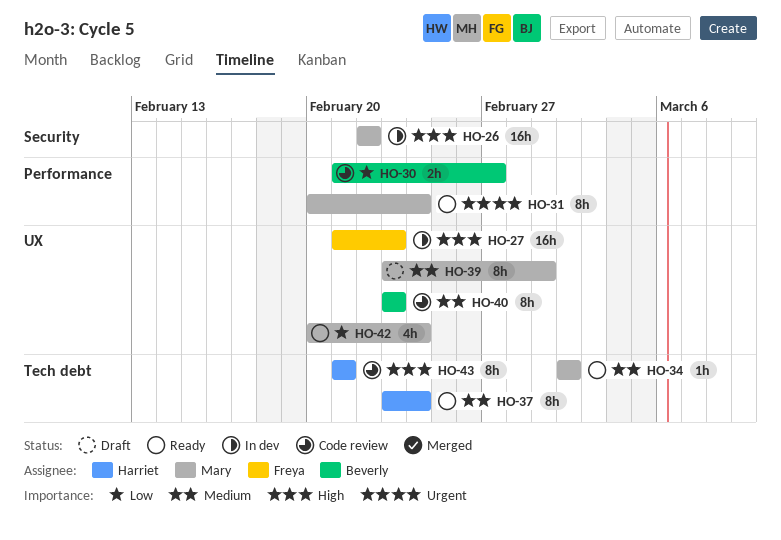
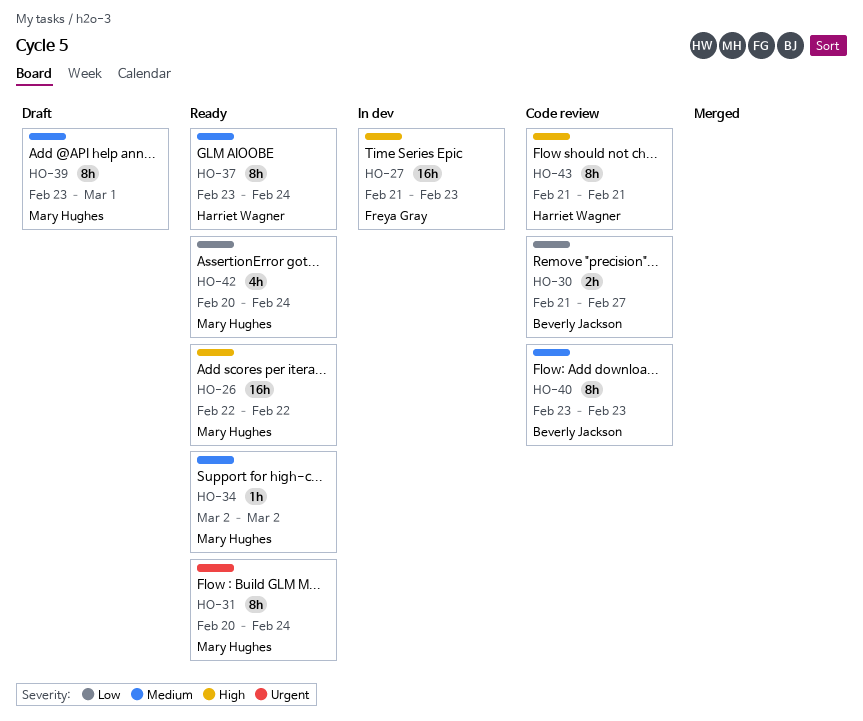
HO-26, status: In dev -> Ready

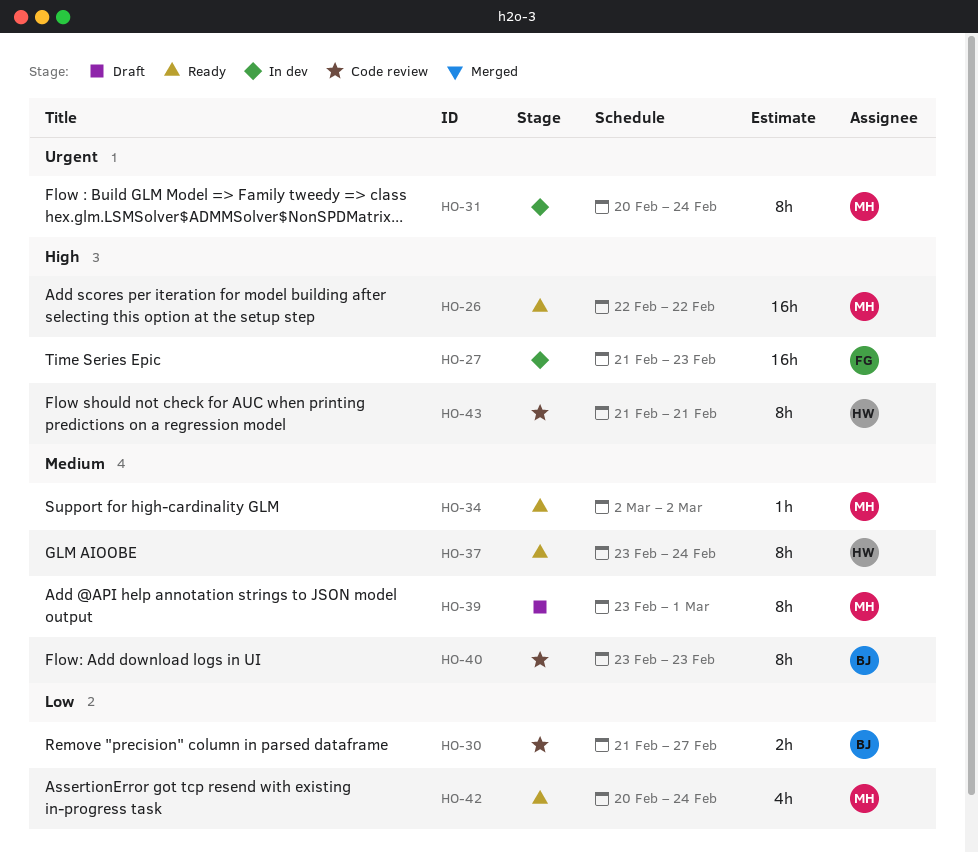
HO-31, status: Ready -> In dev

